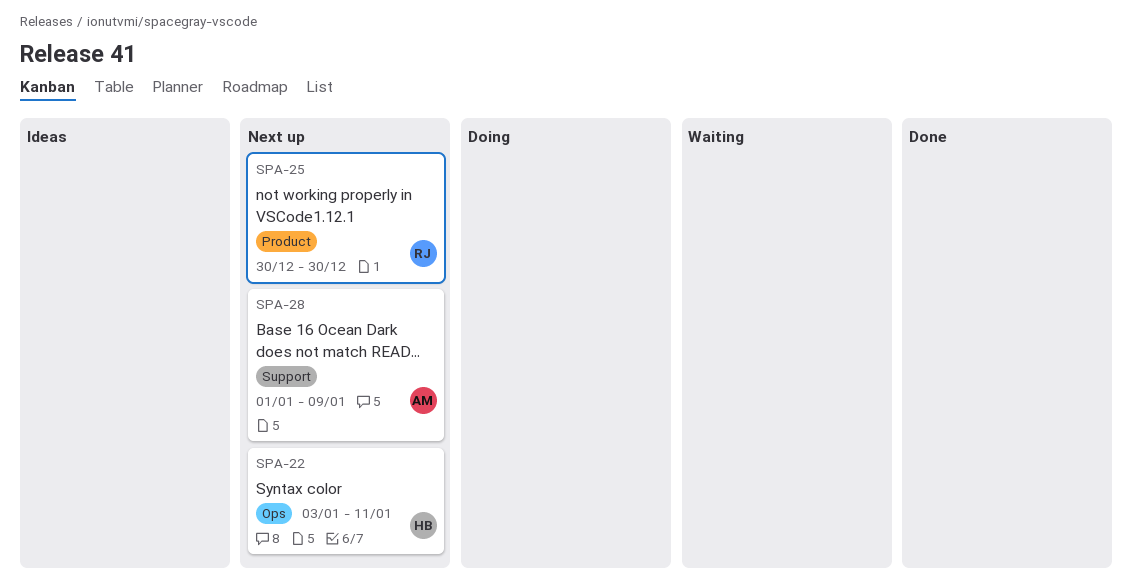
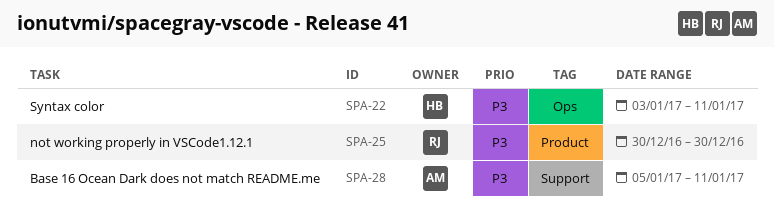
SPA-28, start: Jan 1 -> Jan 5
SPA-28, due: Jan 9 -> Jan 11

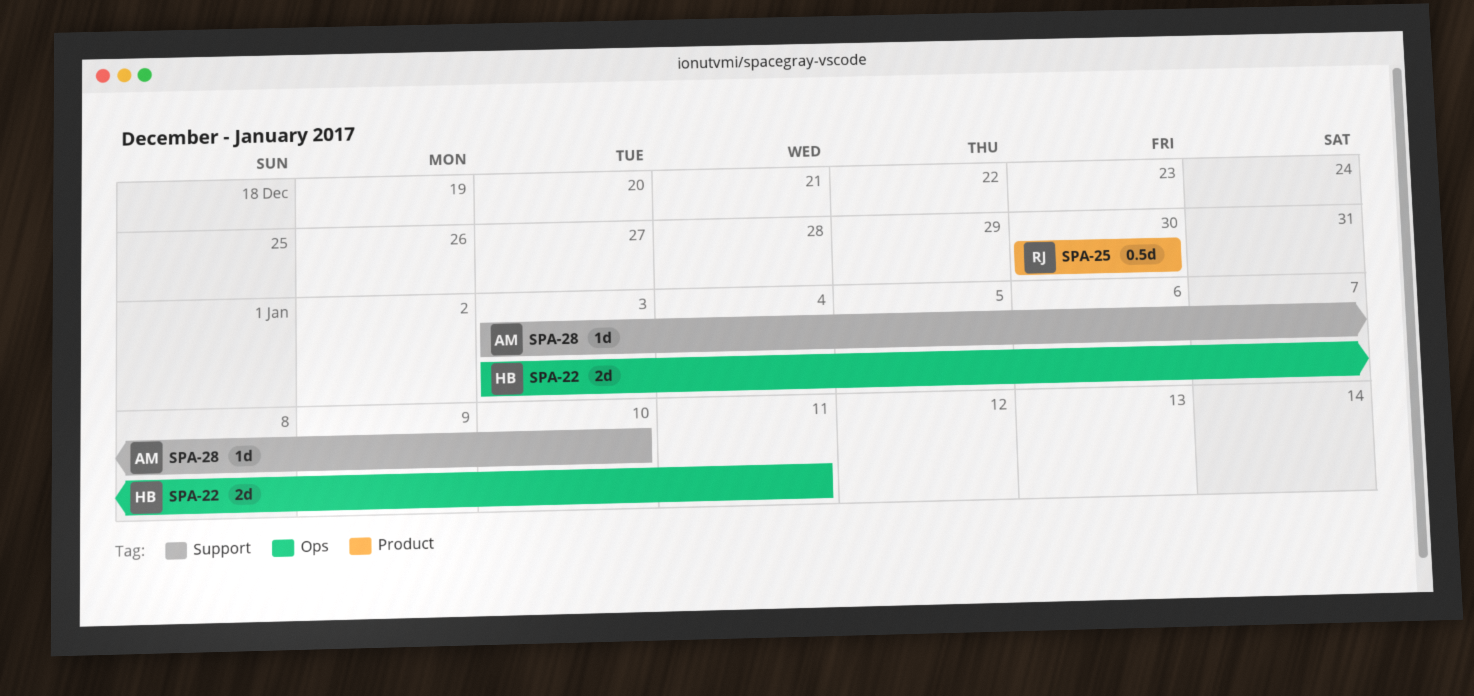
SPA-28, start: Jan 5 -> Jan 3
SPA-28, due: Jan 11 -> Jan 10

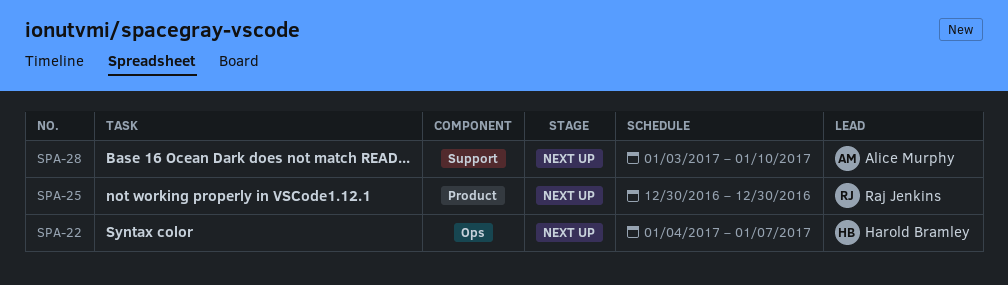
SPA-22, start: Jan 3 -> Jan 4
SPA-22, due: Jan 11 -> Jan 7

